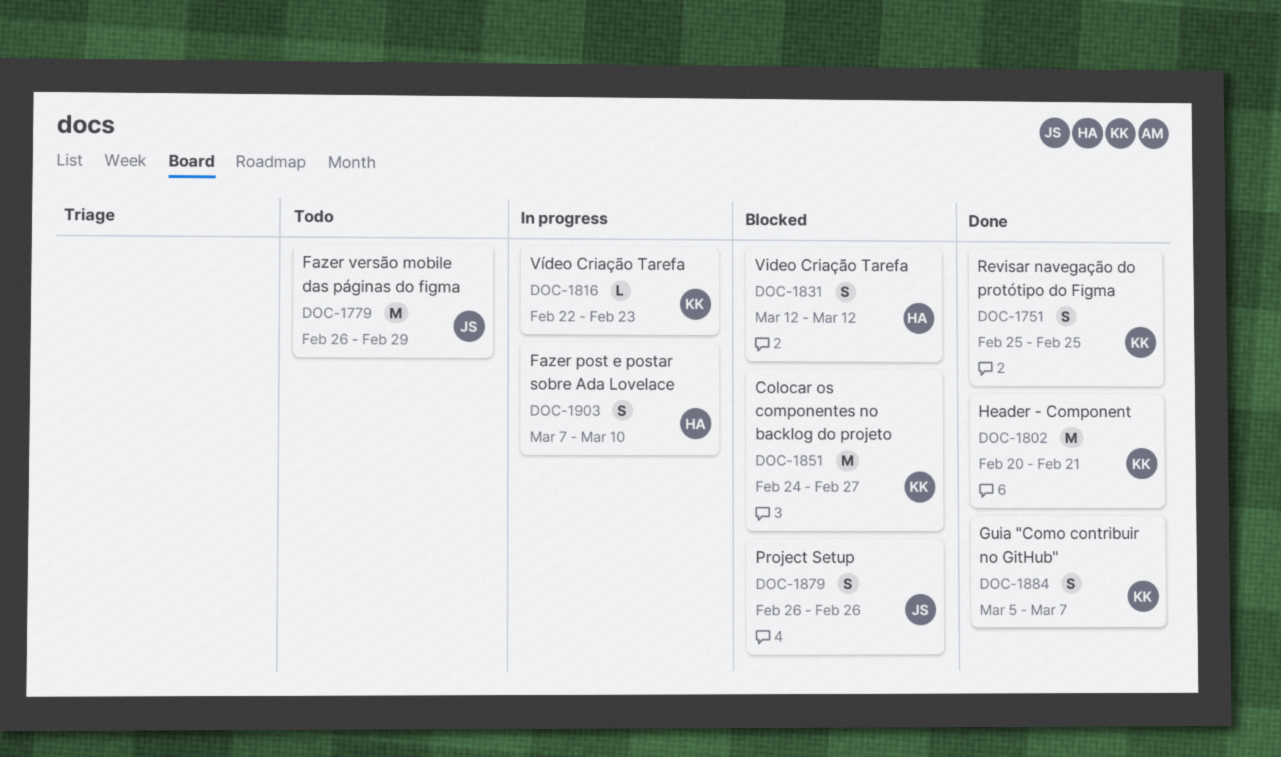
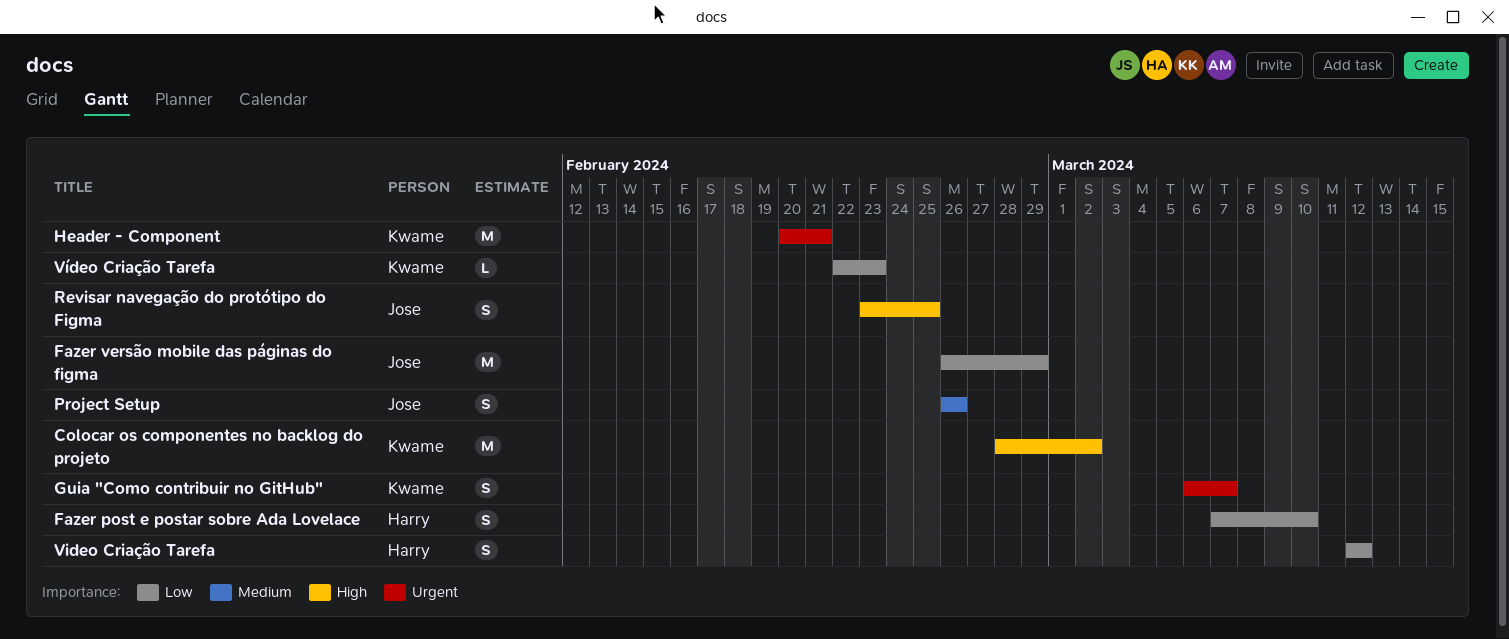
Colocar os componentes no backlog do projeto, start: Feb 24 -> Feb 28
Colocar os componentes no backlog do projeto, due: Feb 27 -> Mar 2
Guia "Como contribuir no GitHub", start: Mar 5 -> Mar 6
Revisar navegação do protótipo do Figma, owner: Kwame -> Jose
Revisar navegação do protótipo do Figma, start: Feb 25 -> Feb 23

